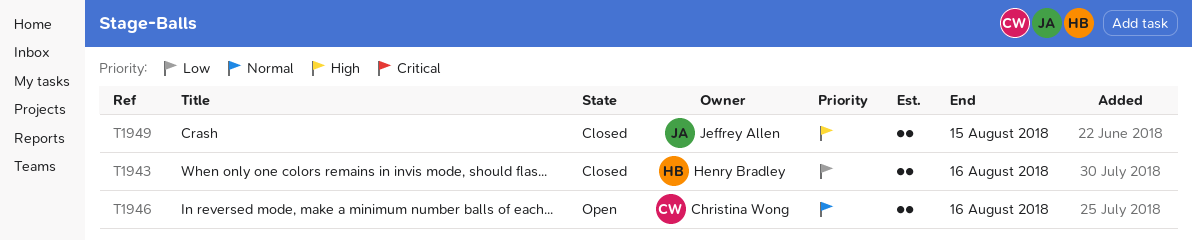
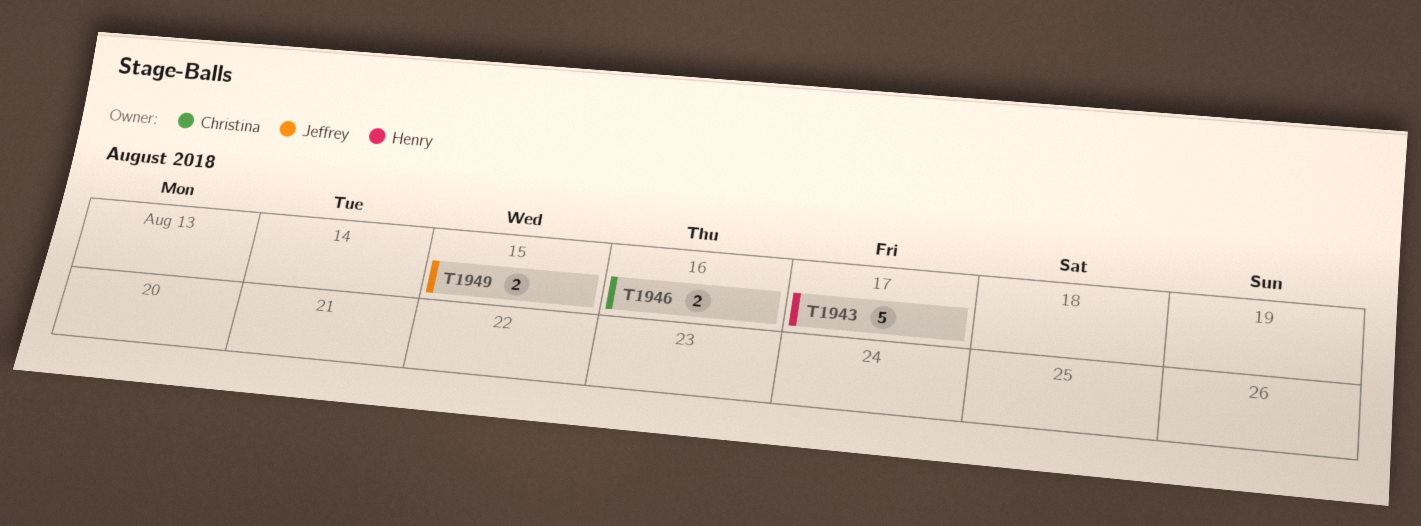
T1943, estimate: 2 -> 5
T1943, due: Aug 16 -> Aug 17

